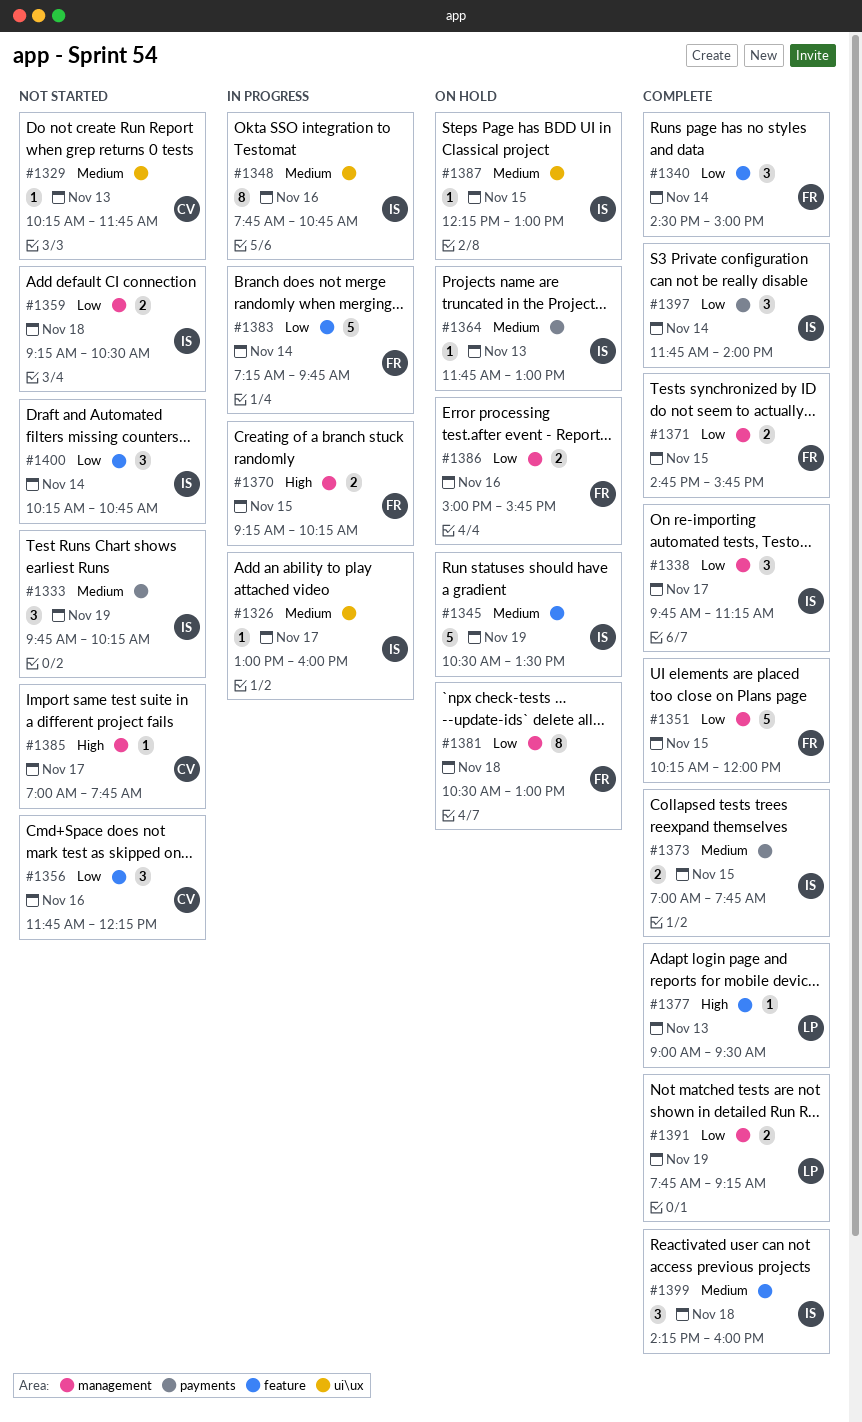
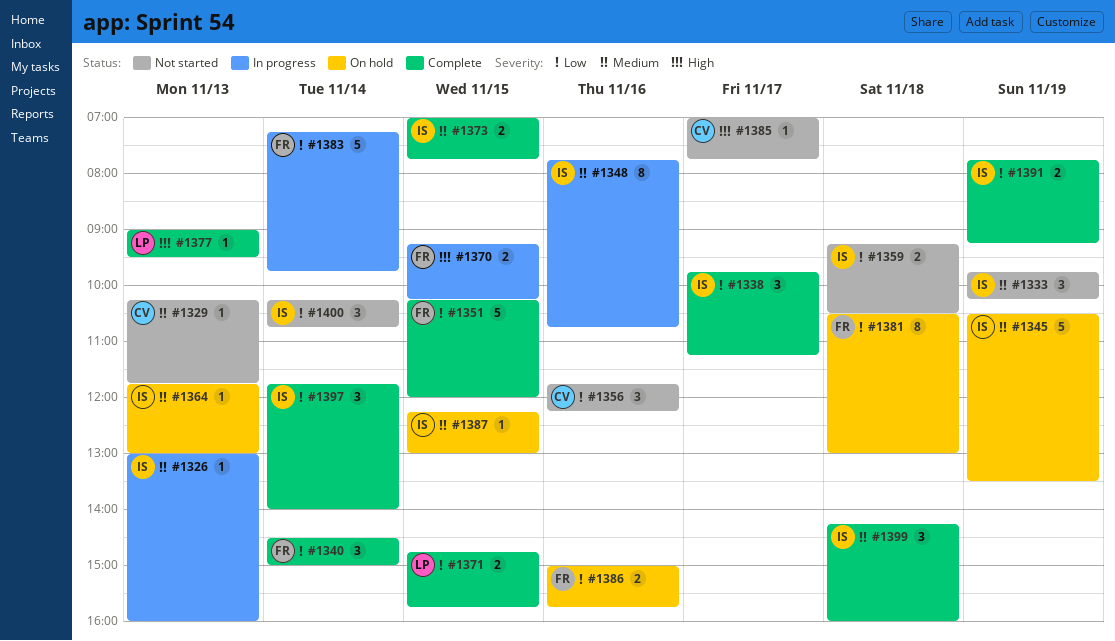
#1326, day: Nov 17 -> Nov 13
#1371, owner: FR -> LP
#1391, owner: LP -> IS

